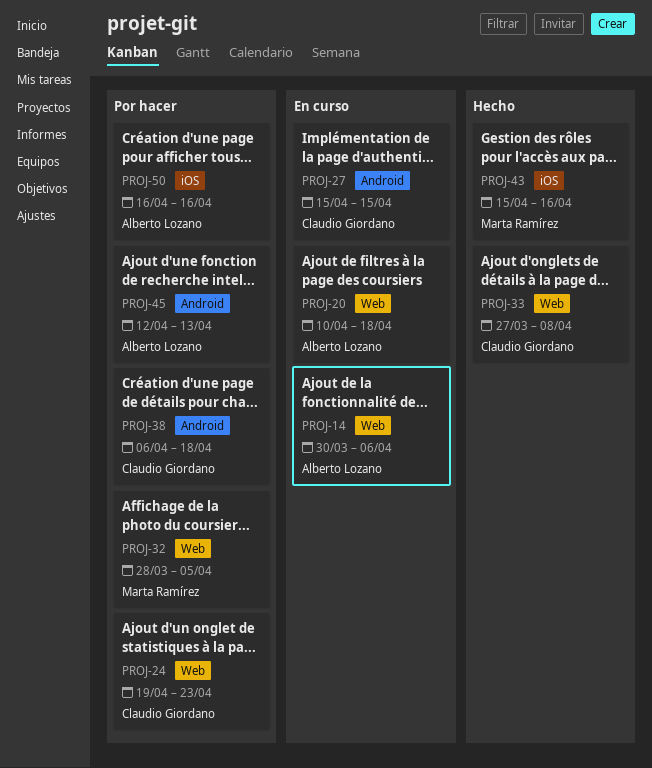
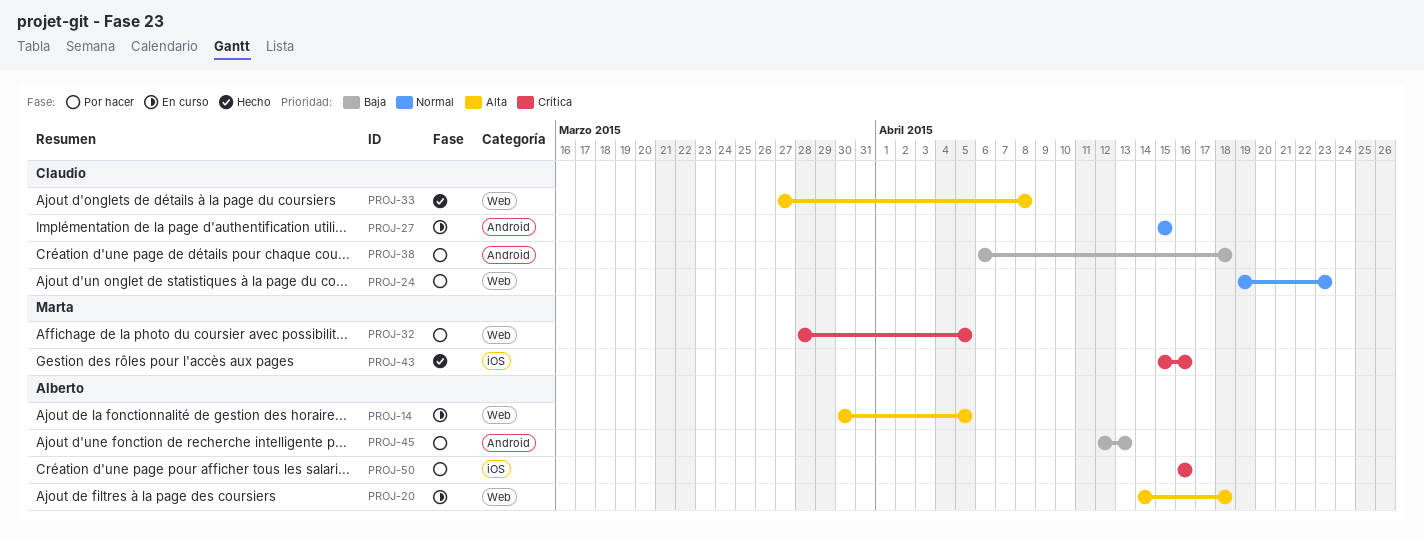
PROJ-14, due: Apr 6 -> Apr 5
PROJ-20, start: Apr 10 -> Apr 14

